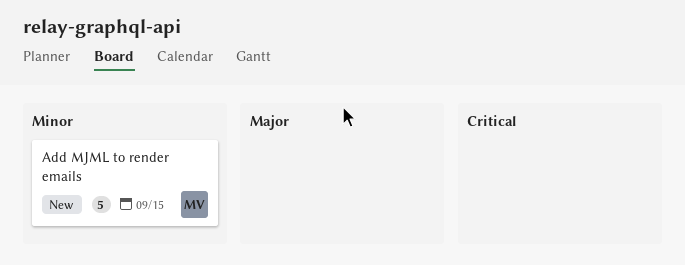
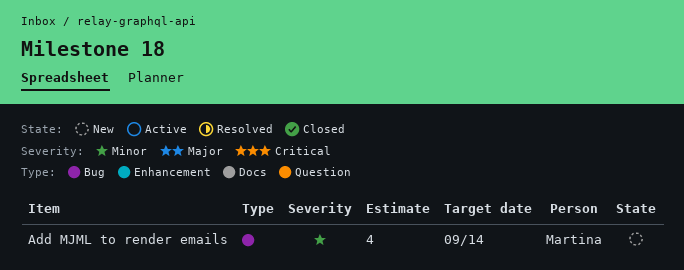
Add MJML to render emails, estimate: 5 -> 4
Add MJML to render emails, due: Sep 15 -> Sep 14

